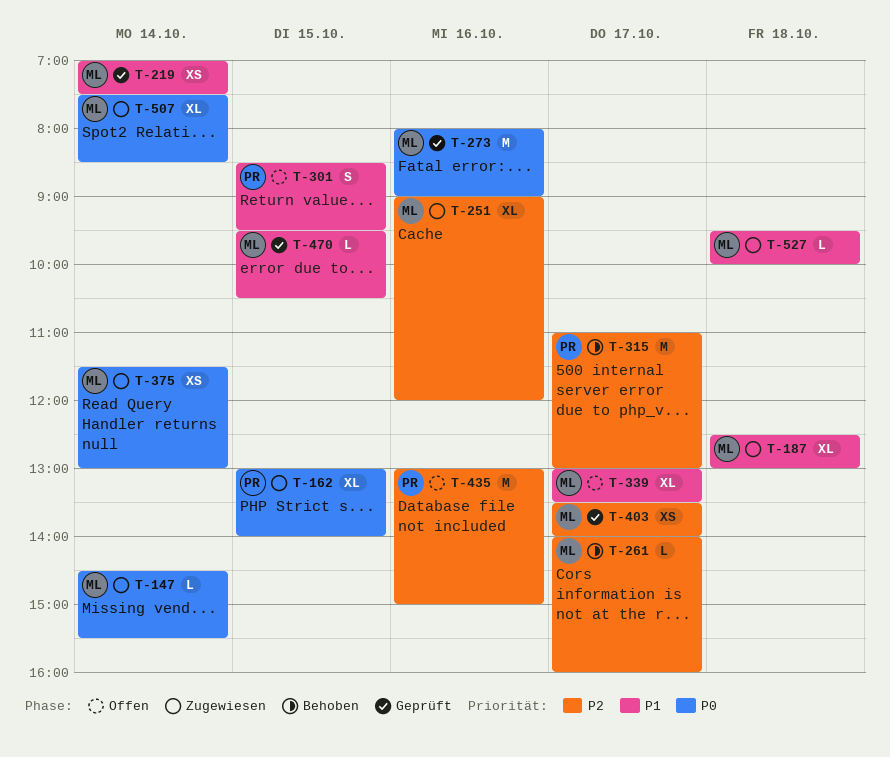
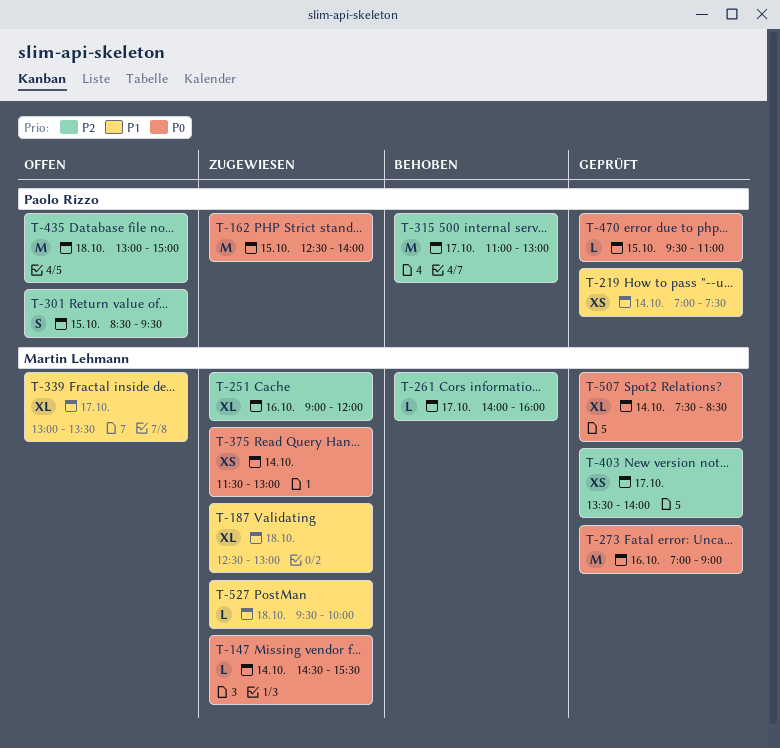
T-162, estimate: XL -> M
T-162, begins: 13:00 -> 12:30
T-219, owner: Martin Lehmann -> Paolo Rizzo
T-273, begins: 08:00 -> 07:00
T-301, priority: P1 -> P2
T-435, day: Oct 16 -> Oct 18
T-470, owner: Martin Lehmann -> Paolo Rizzo
T-470, priority: P1 -> P0
T-470, ends: 10:30 -> 11:00
T-507, status: Zugewiesen -> Geprüft

